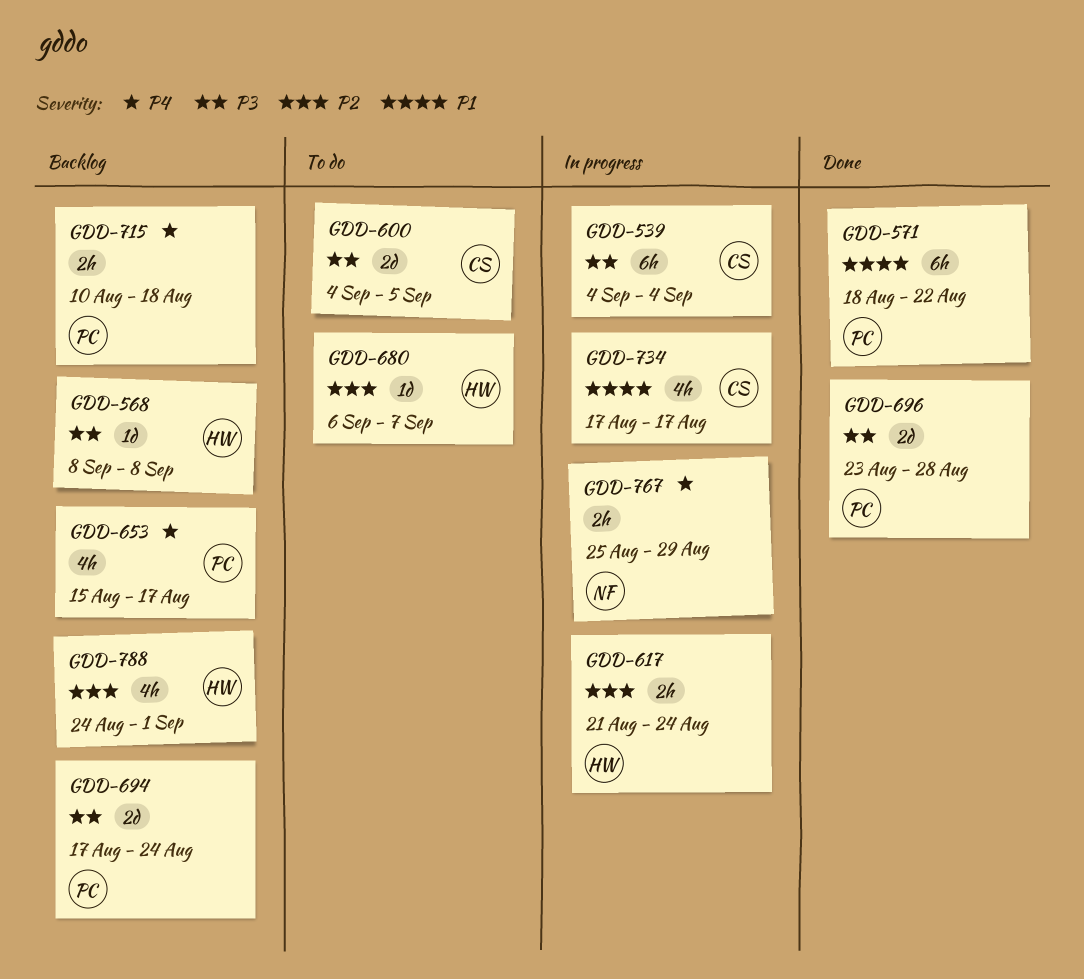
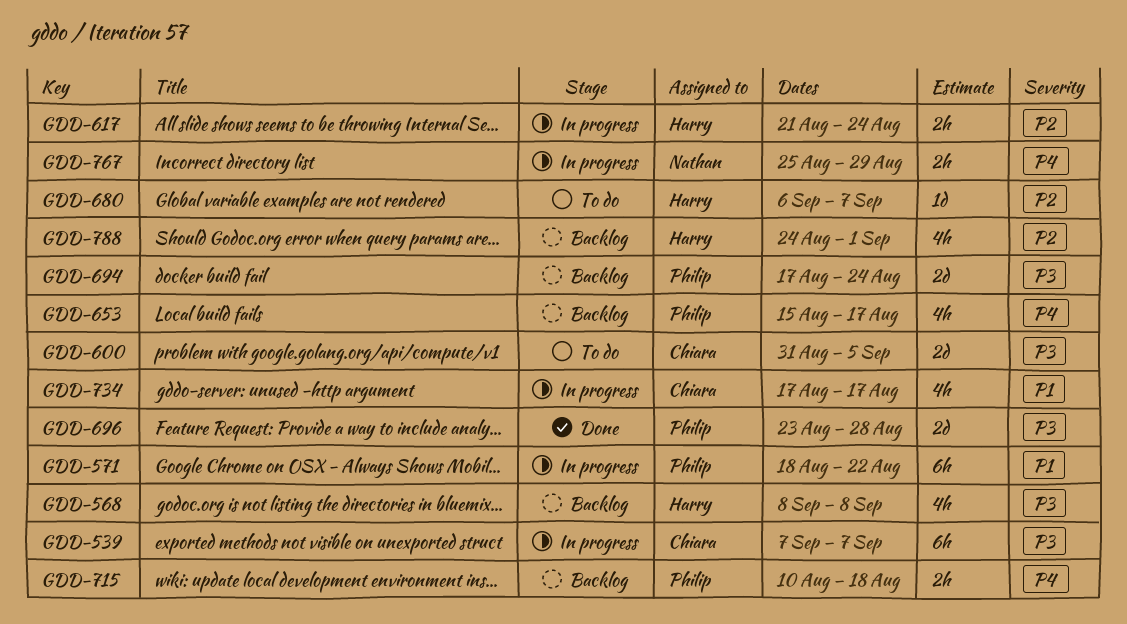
GDD-539, start: Sep 4 -> Sep 7
GDD-539, due: Sep 4 -> Sep 7
GDD-568, estimate: 1d -> 4h
GDD-571, status: Done -> In progress
GDD-600, start: Sep 4 -> Aug 31

